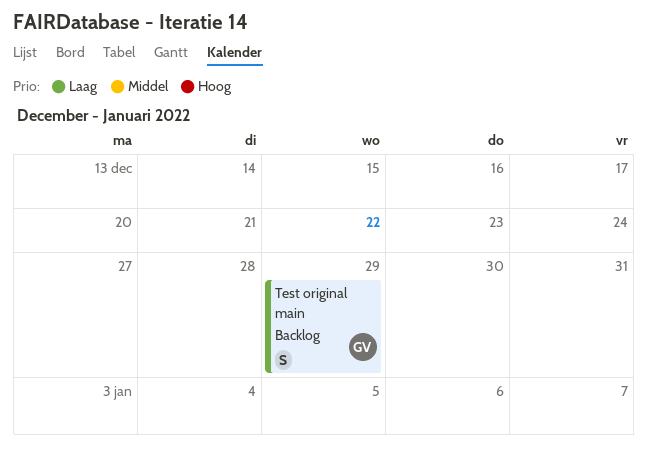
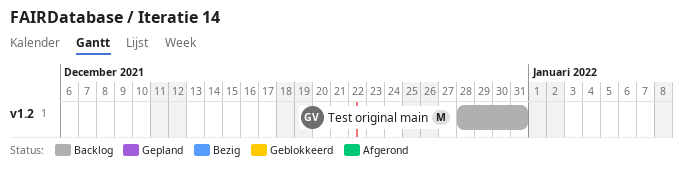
Test original main, estimate: S -> M
Test original main, due: Dec 29 -> Dec 31

